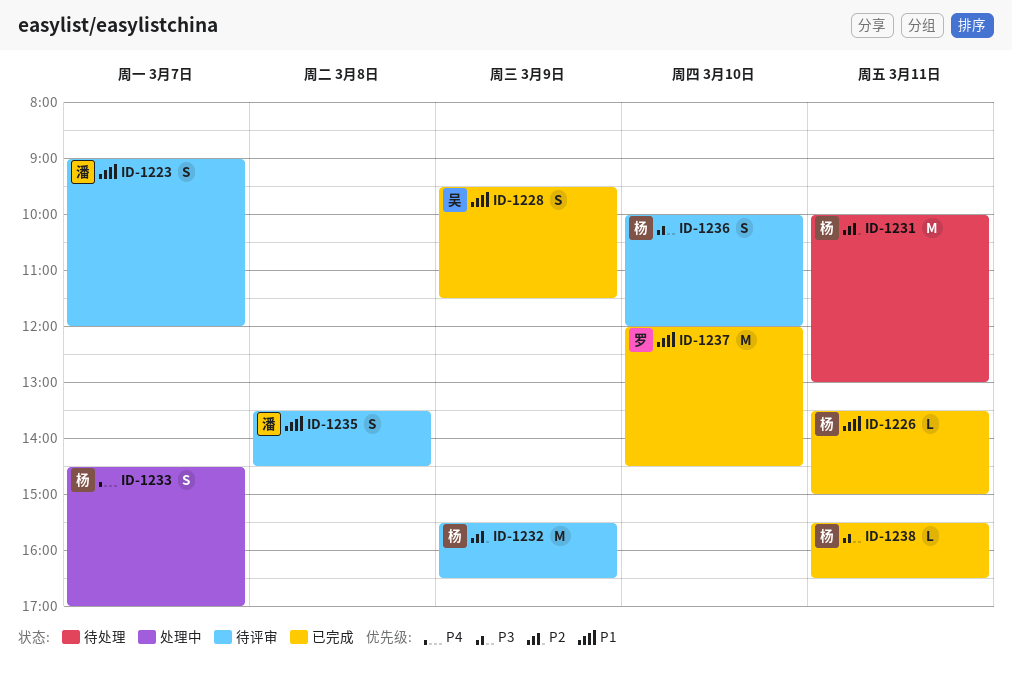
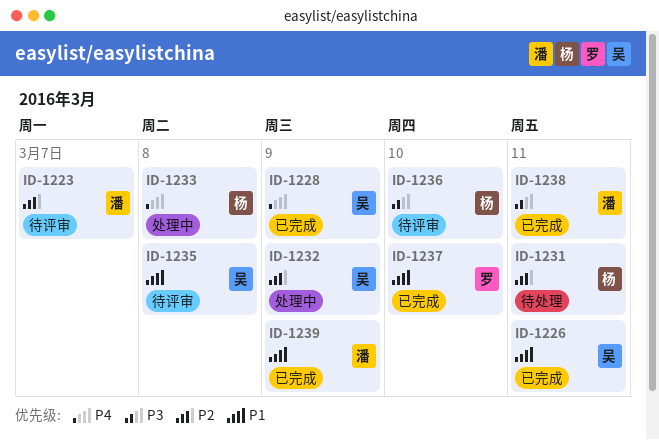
ID-1223, priority: P1 -> P2
ID-1226, owner: 杨 -> 吴
ID-1228, priority: P1 -> P4
ID-1232, status: 待评审 -> 处理中
ID-1232, owner: 杨 -> 吴
ID-1233, day: Mar 7 -> Mar 8
ID-1235, owner: 潘 -> 吴
ID-1238, owner: 杨 -> 潘
ID-1239: none -> present

